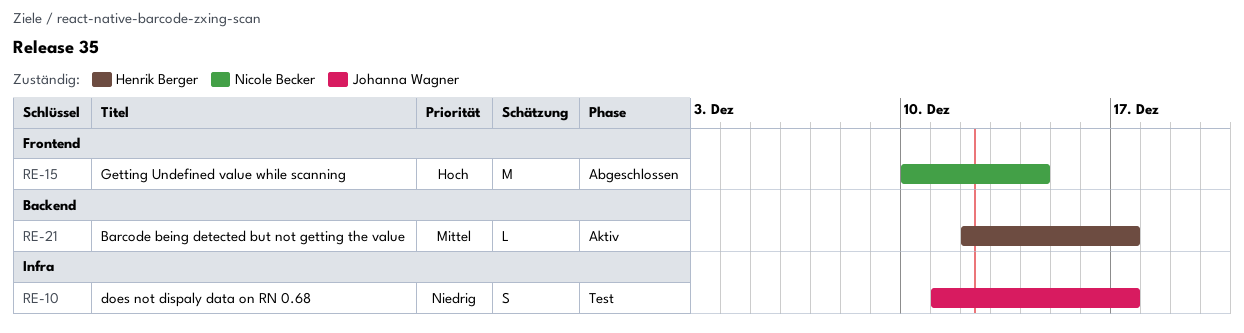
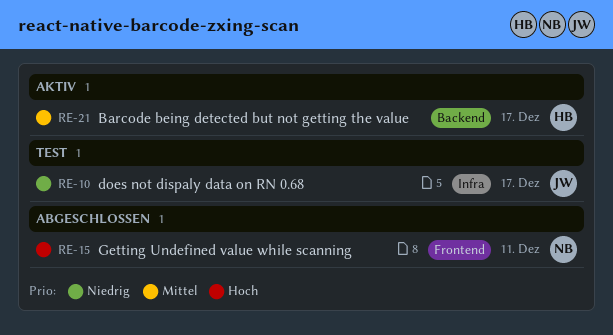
RE-15, due: Dec 14 -> Dec 11

